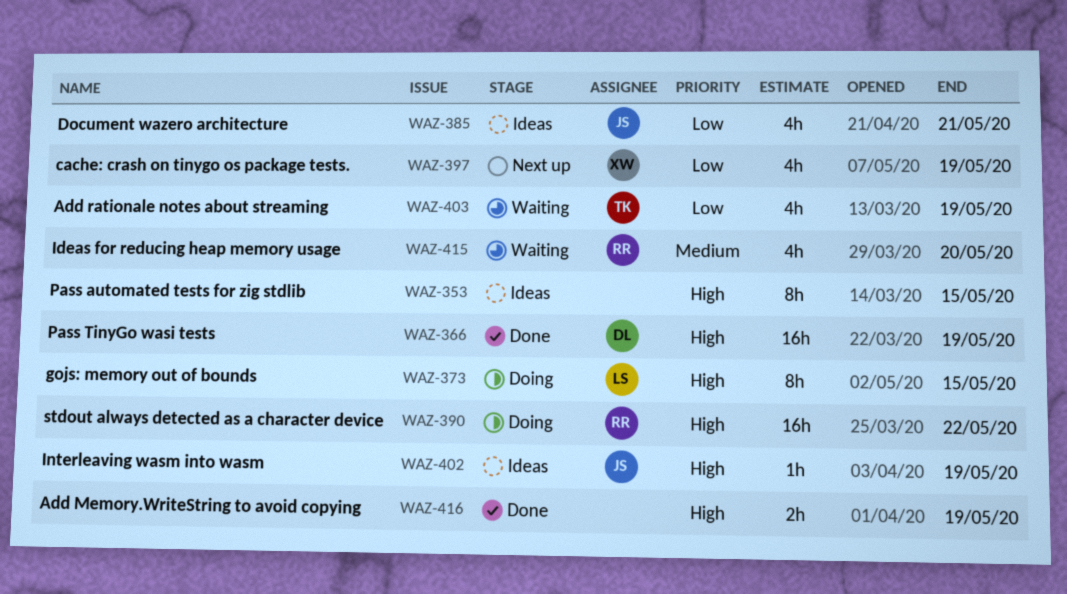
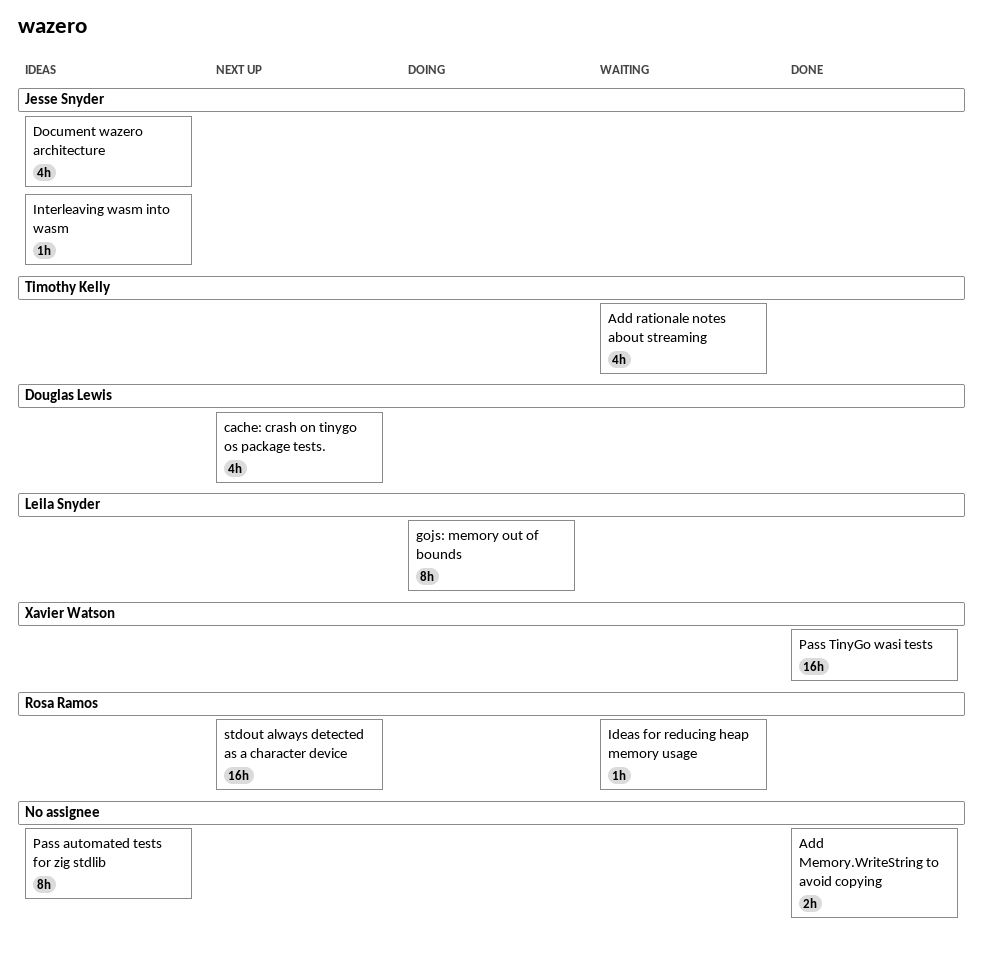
cache: crash on tinygo os package tests., owner: Xavier Watson -> Douglas Lewis
Ideas for reducing heap memory usage, estimate: 4h -> 1h
Pass TinyGo wasi tests, owner: Douglas Lewis -> Xavier Watson
stdout always detected as a character device, status: Doing -> Next up

